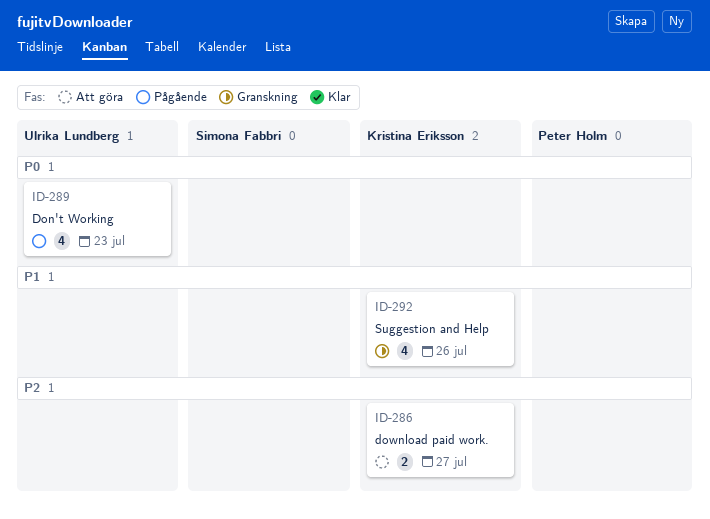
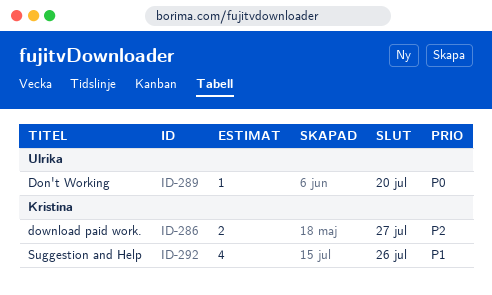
ID-289, estimate: 4 -> 1
ID-289, due: Jul 23 -> Jul 20

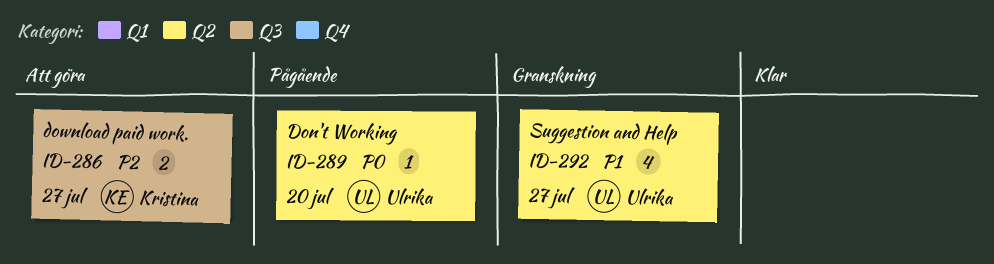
ID-292, owner: Kristina -> Ulrika
ID-292, due: Jul 26 -> Jul 27

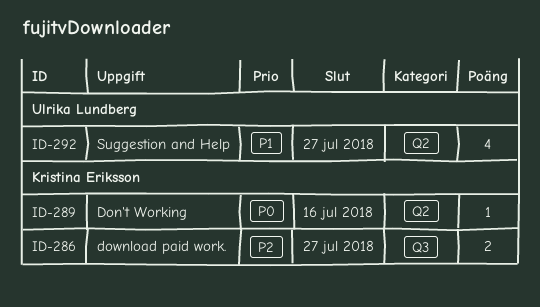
ID-289, owner: Ulrika Lundberg -> Kristina Eriksson
ID-289, due: Jul 20 -> Jul 16

